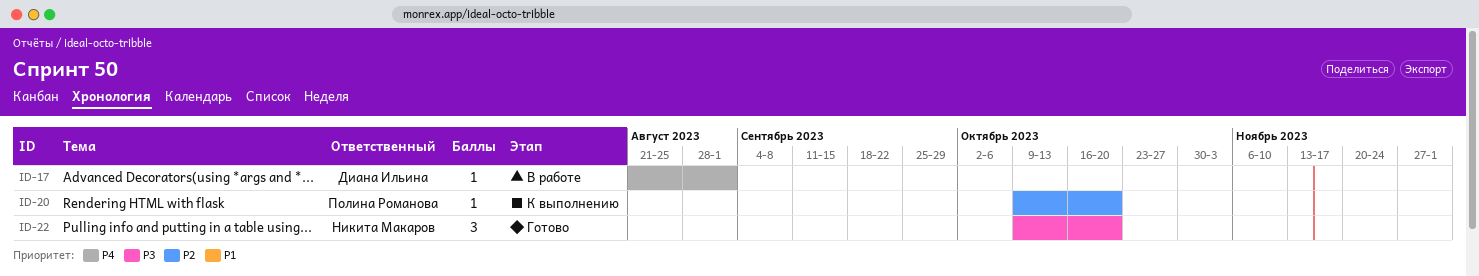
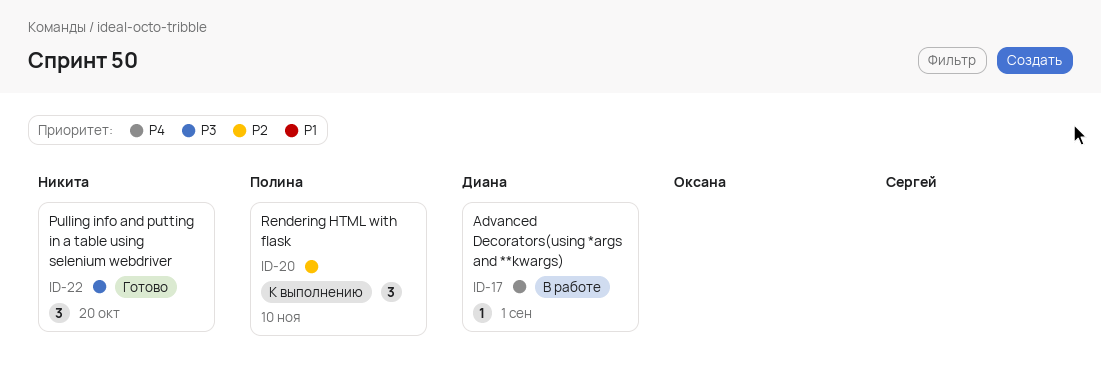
ID-20, estimate: 1 -> 3
ID-20, due: Oct 20 -> Nov 10

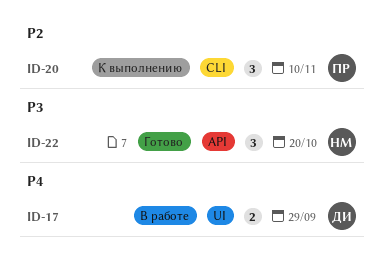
ID-17, estimate: 1 -> 2
ID-17, due: Sep 1 -> Sep 29

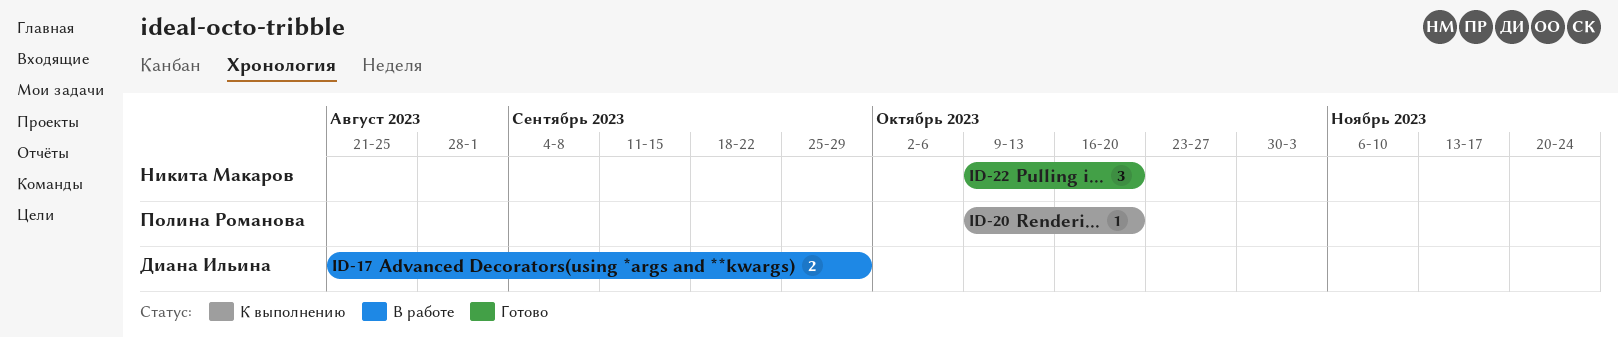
ID-20, estimate: 3 -> 1
ID-20, due: Nov 10 -> Oct 20

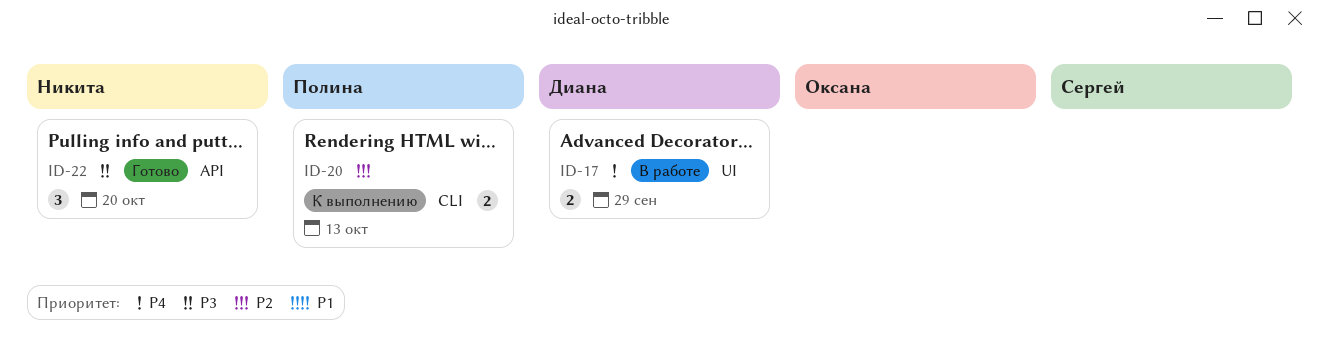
ID-20, estimate: 1 -> 2
ID-20, due: Oct 20 -> Oct 13

